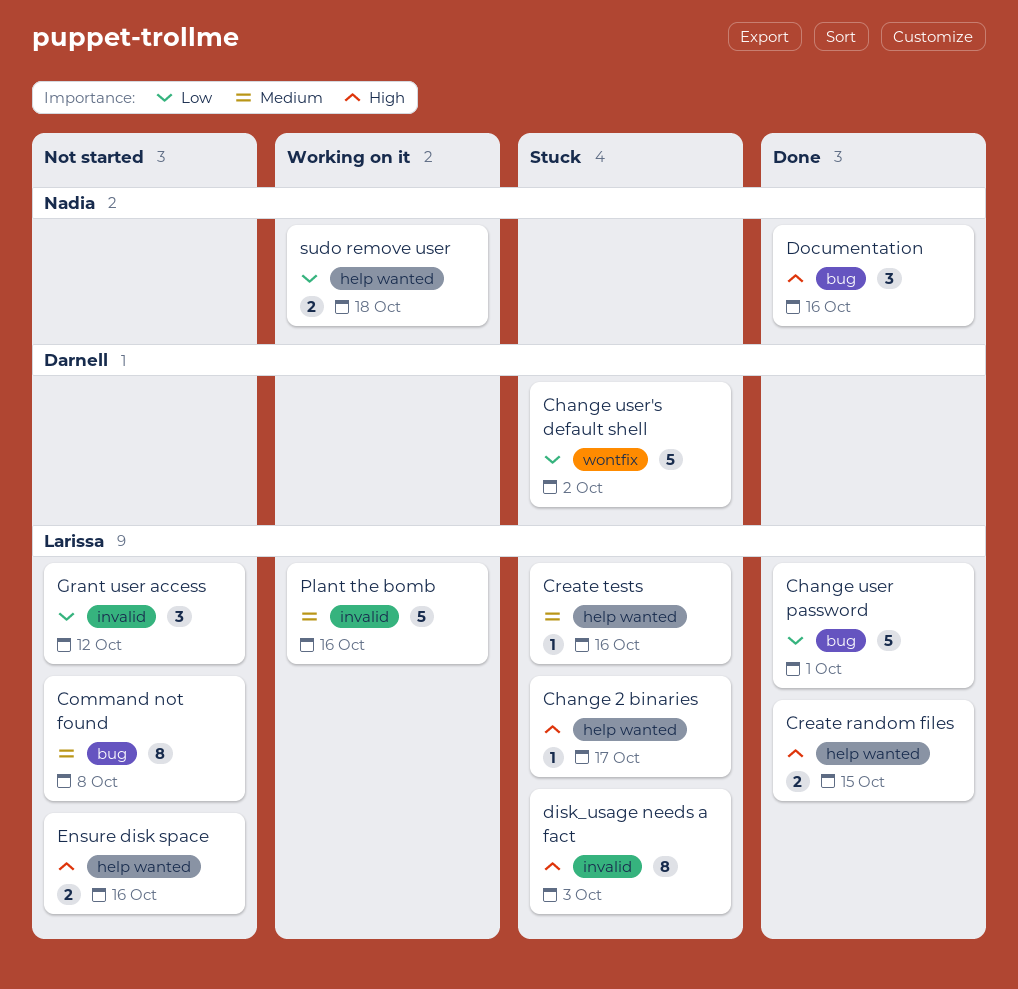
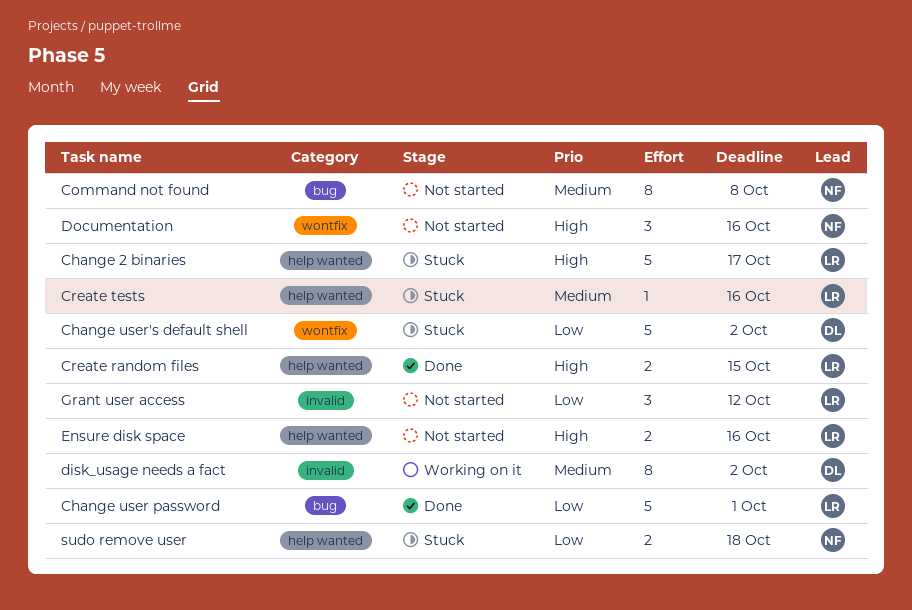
Change 2 binaries, estimate: 1 -> 5
Command not found, owner: Larissa -> Nadia
disk_usage needs a fact, status: Stuck -> Working on it
disk_usage needs a fact, owner: Larissa -> Darnell
disk_usage needs a fact, priority: High -> Medium
disk_usage needs a fact, due: Oct 3 -> Oct 2
Documentation, status: Done -> Not started
Documentation, label: bug -> wontfix
Plant the bomb: present -> none
sudo remove user, status: Working on it -> Stuck

